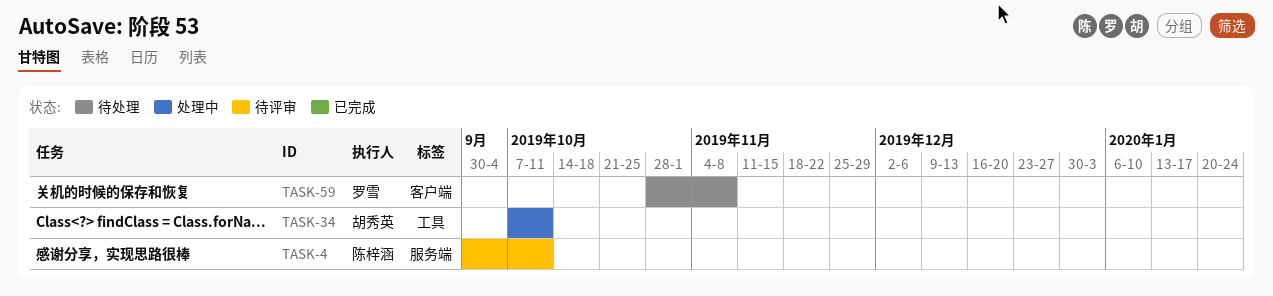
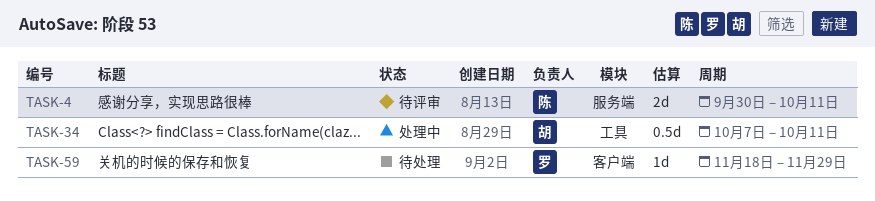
TASK-59, start: Oct 28 -> Nov 18
TASK-59, due: Nov 8 -> Nov 29

